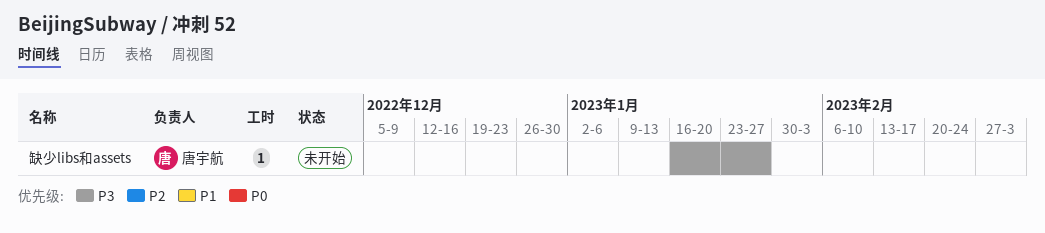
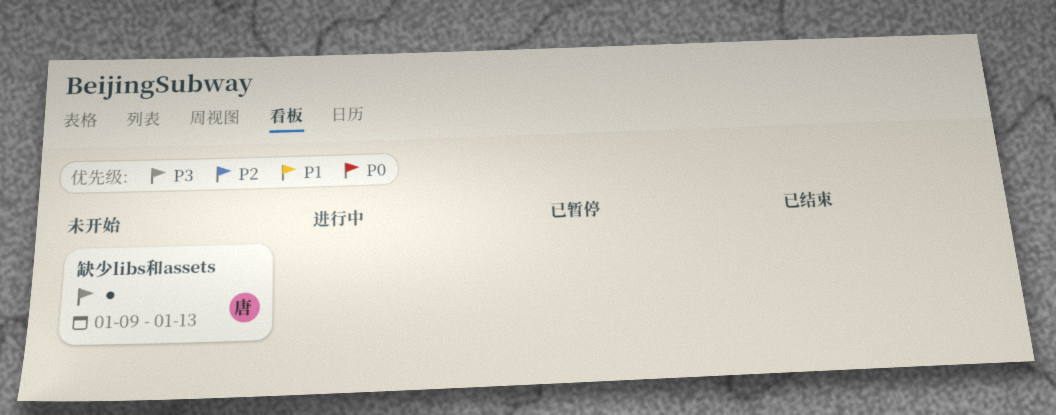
缺少libs和assets, start: Jan 16 -> Jan 9
缺少libs和assets, due: Jan 27 -> Jan 13

